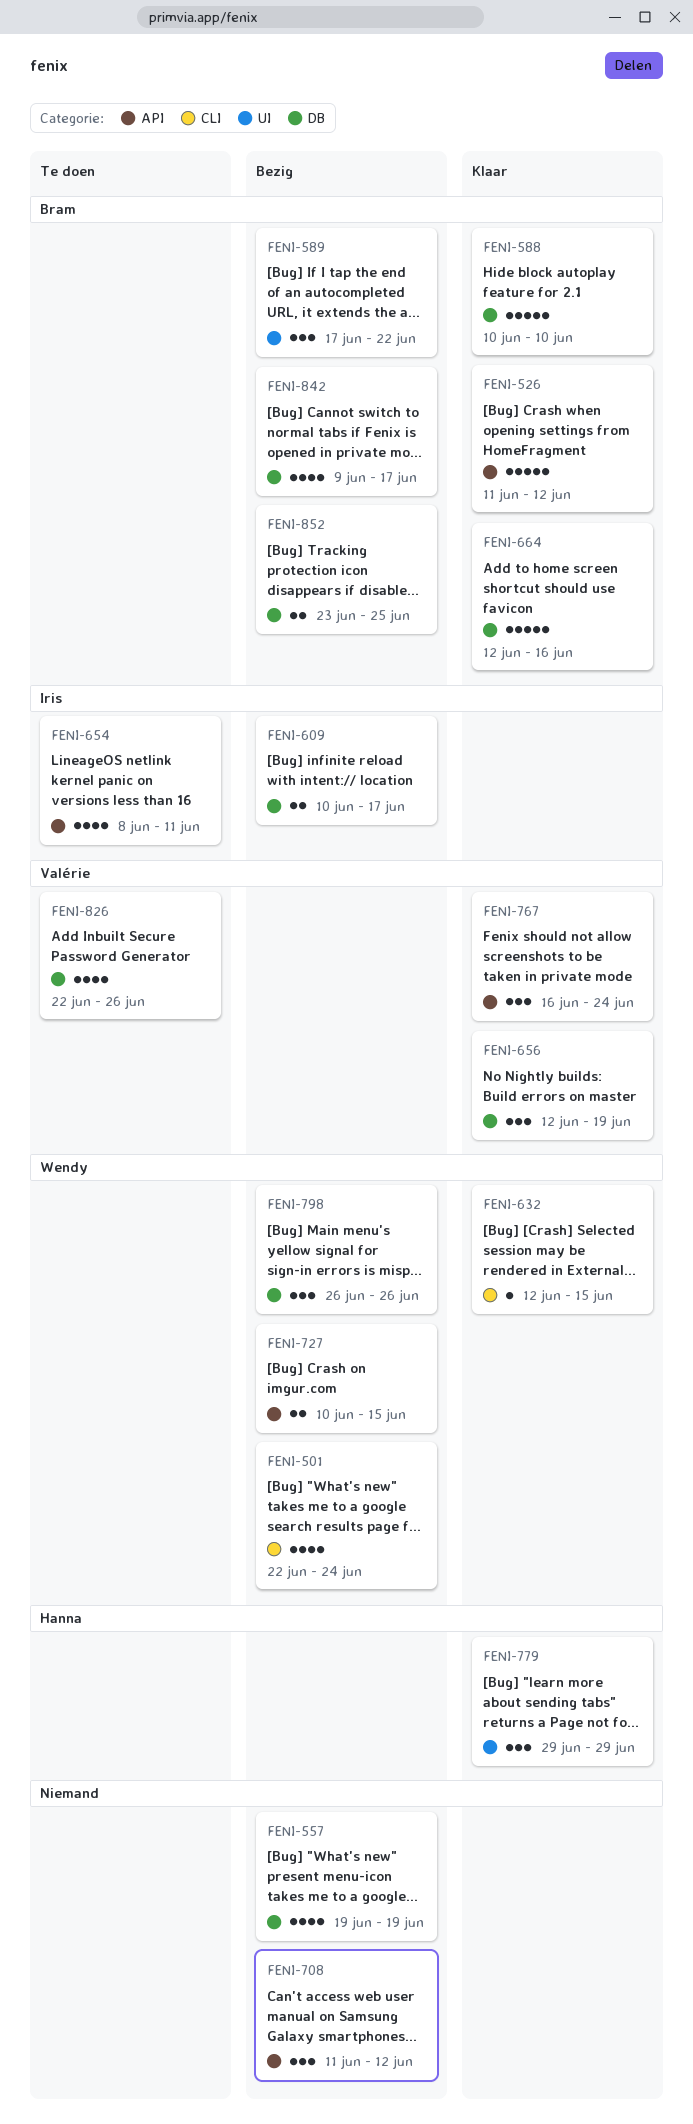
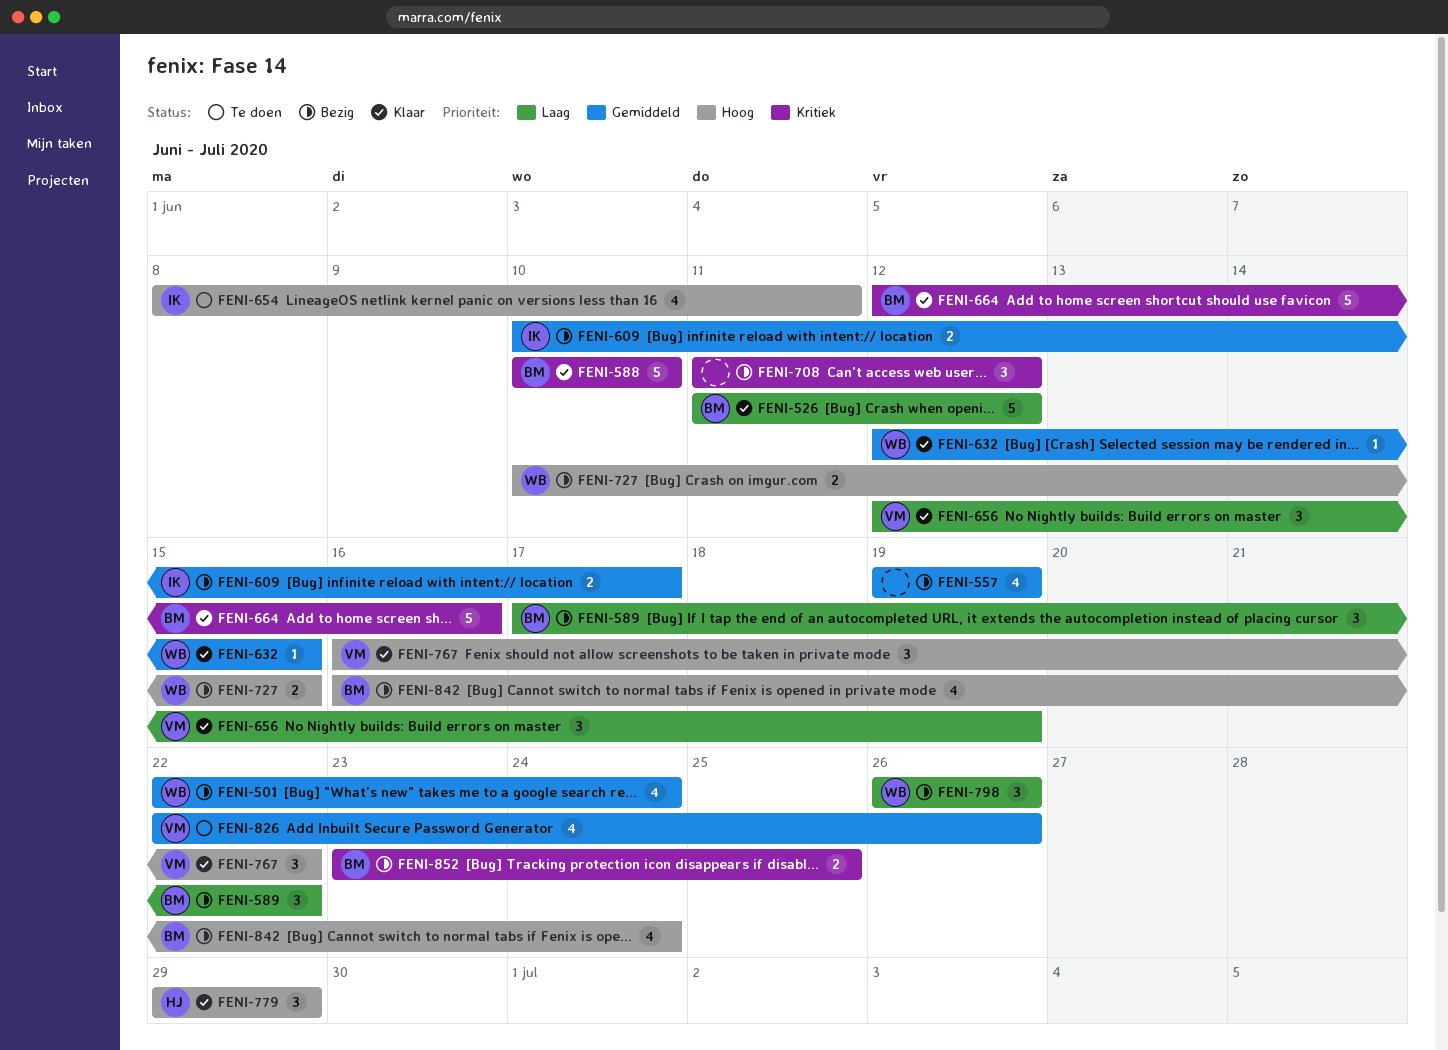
FENI-767, due: Jun 24 -> Jun 22
FENI-842, start: Jun 9 -> Jun 16
FENI-842, due: Jun 17 -> Jun 24

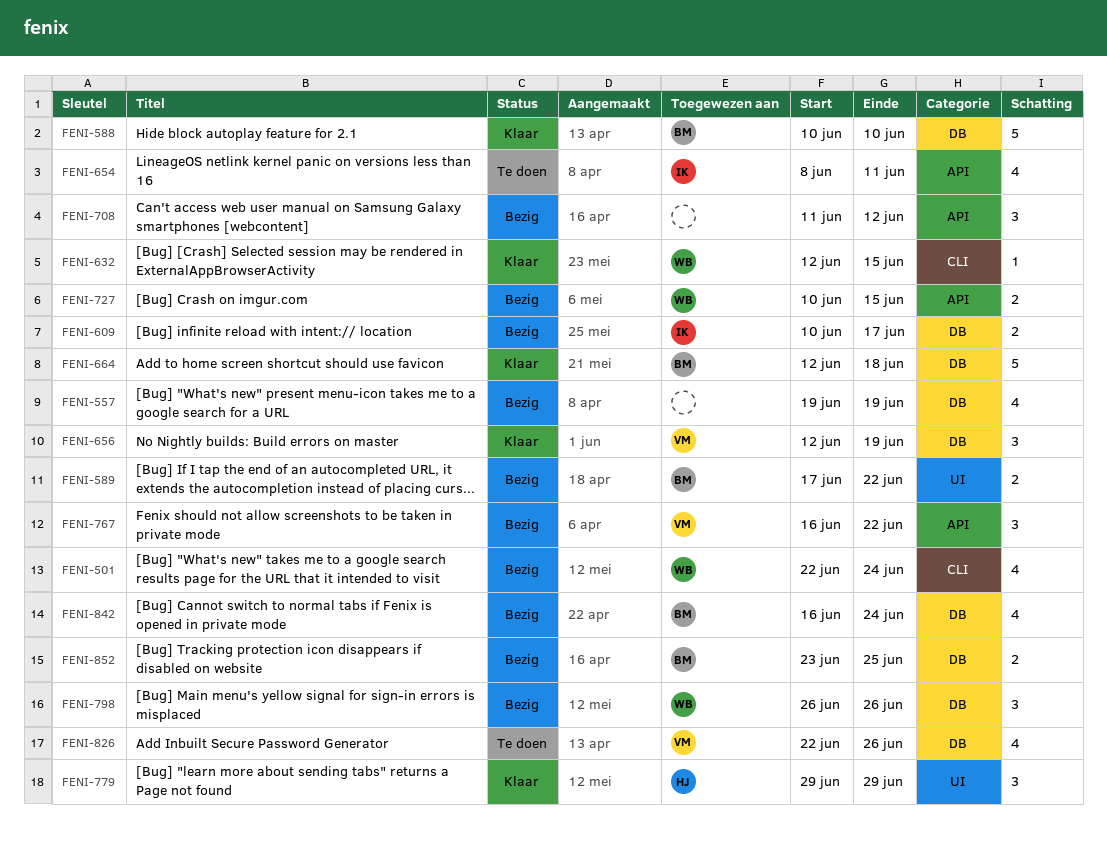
FENI-526: present -> none
FENI-589, estimate: 3 -> 2
FENI-664, due: Jun 16 -> Jun 18
FENI-767, status: Klaar -> Bezig

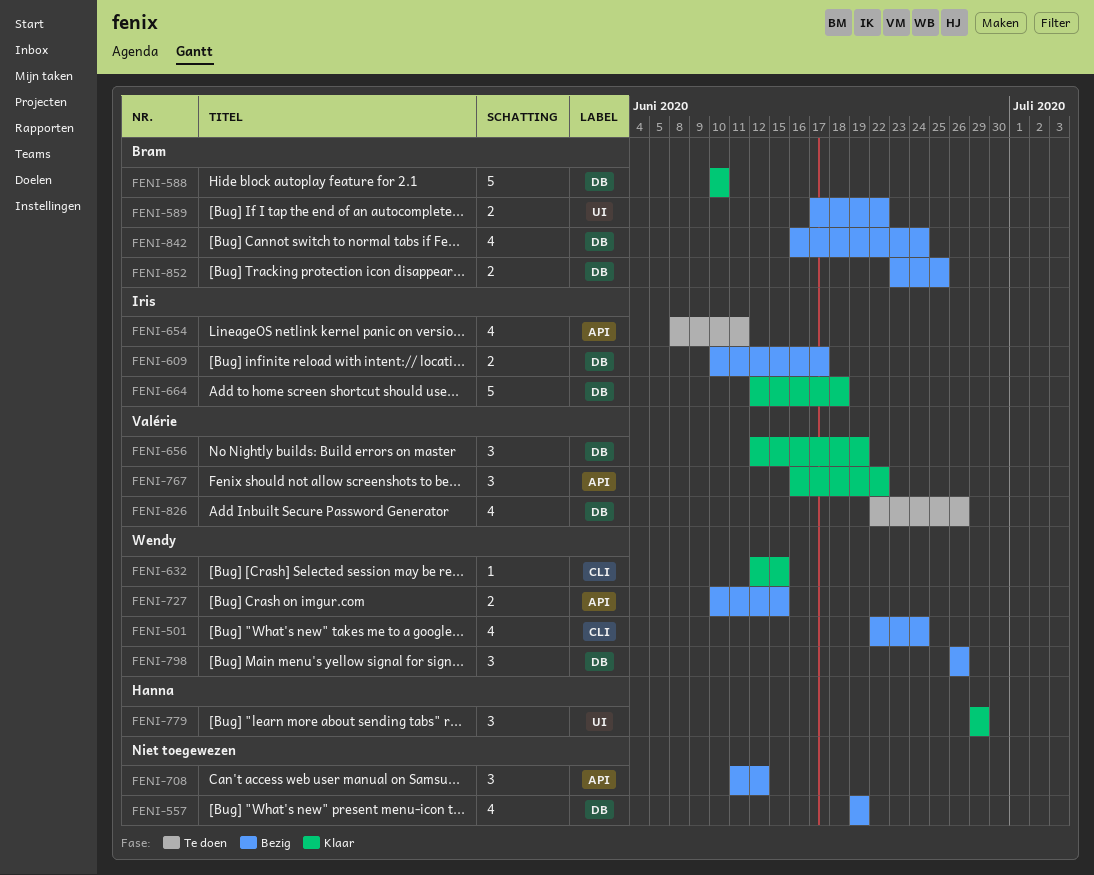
FENI-664, owner: Bram -> Iris
FENI-767, status: Bezig -> Klaar

